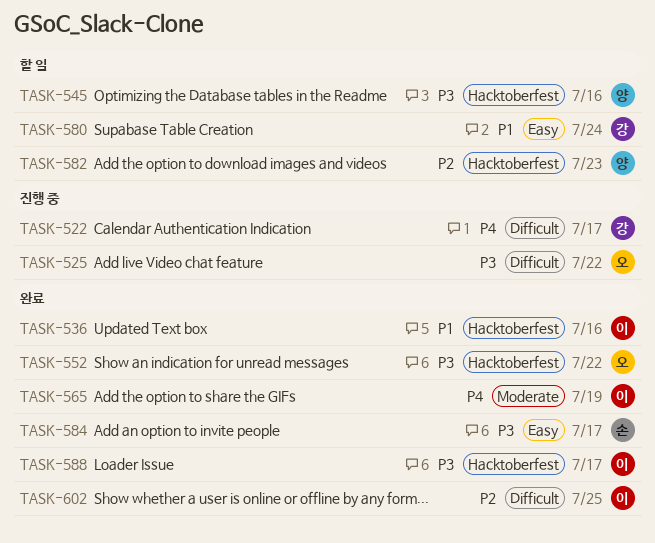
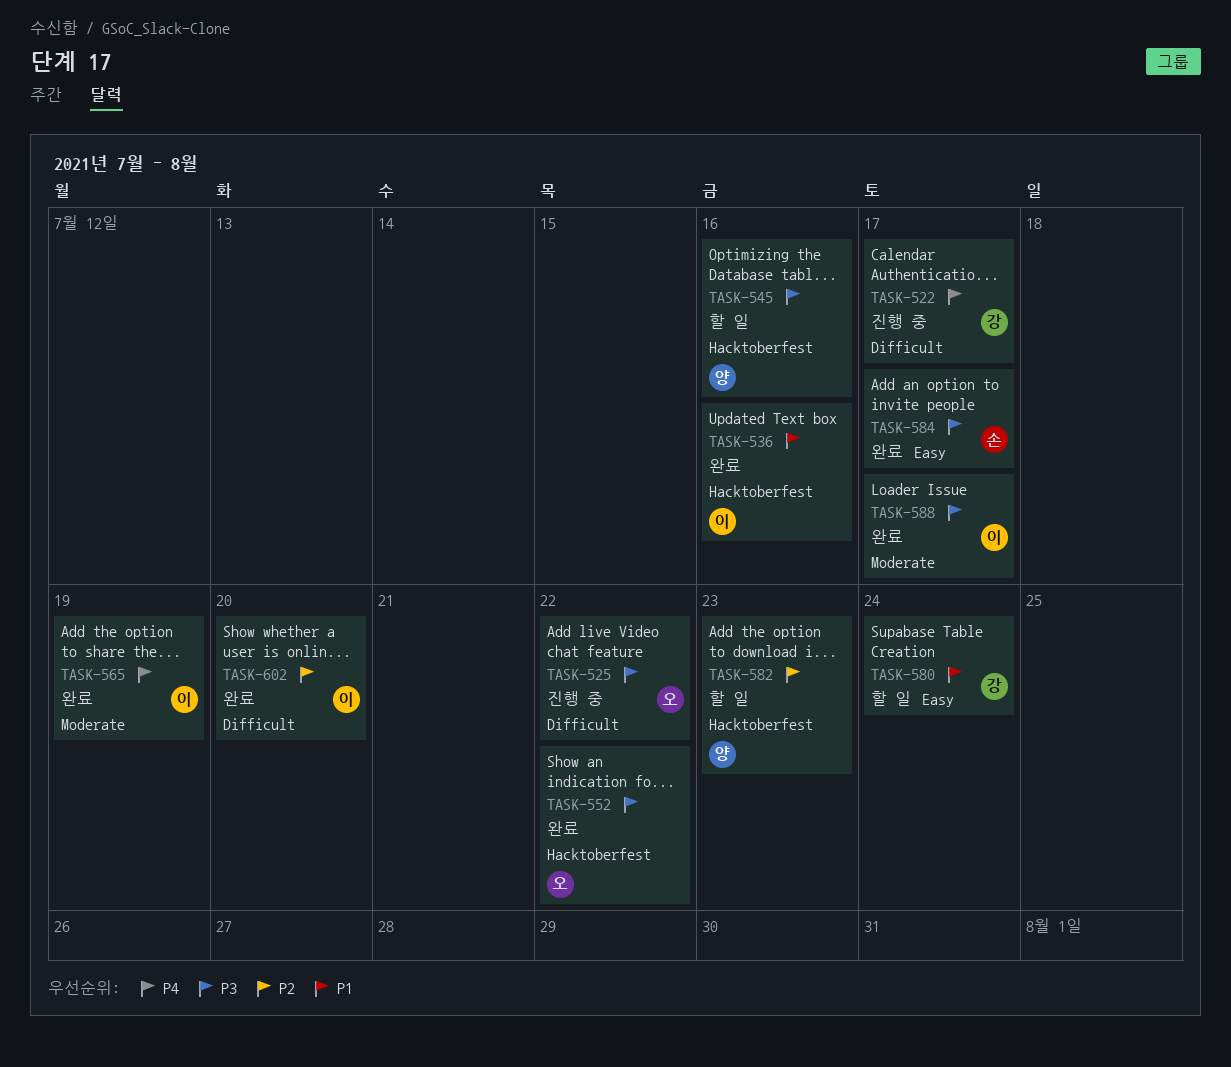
TASK-588, label: Hacktoberfest -> Moderate
TASK-602, due: Jul 25 -> Jul 20

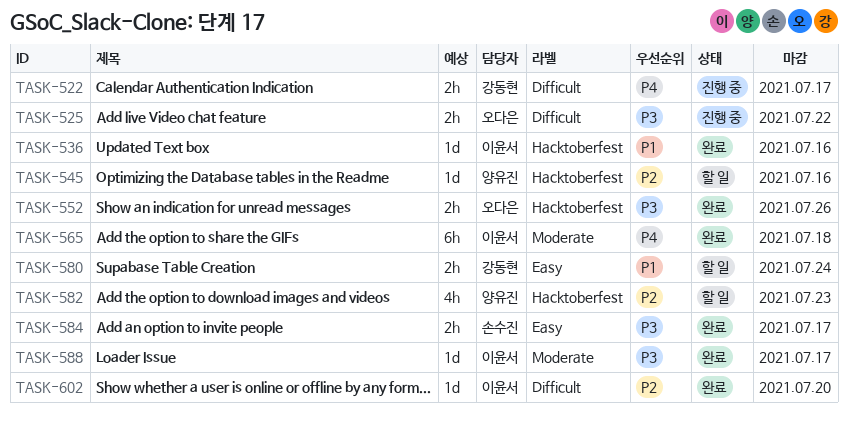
TASK-545, priority: P3 -> P2
TASK-552, due: Jul 22 -> Jul 26
TASK-565, due: Jul 19 -> Jul 18

